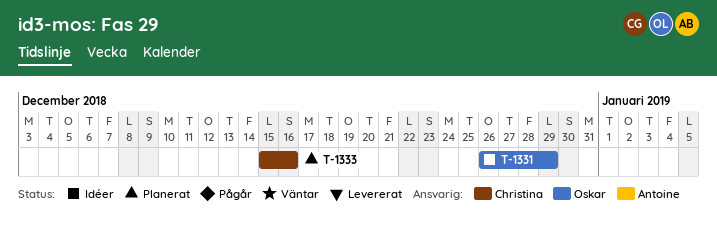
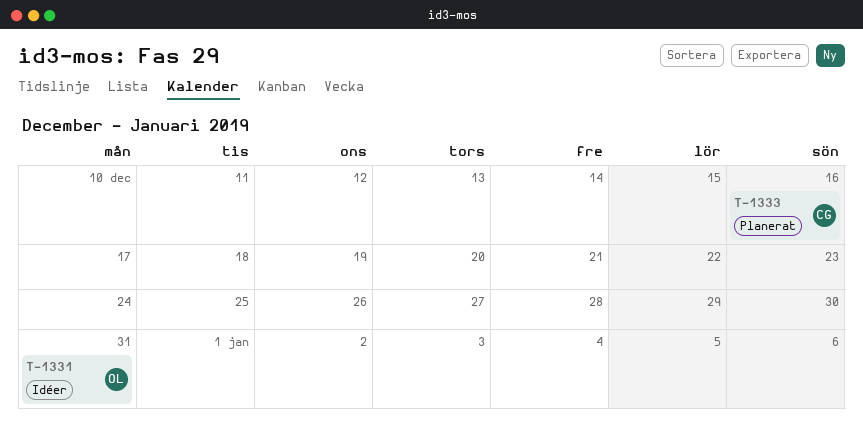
T-1331, due: Dec 29 -> Dec 31

